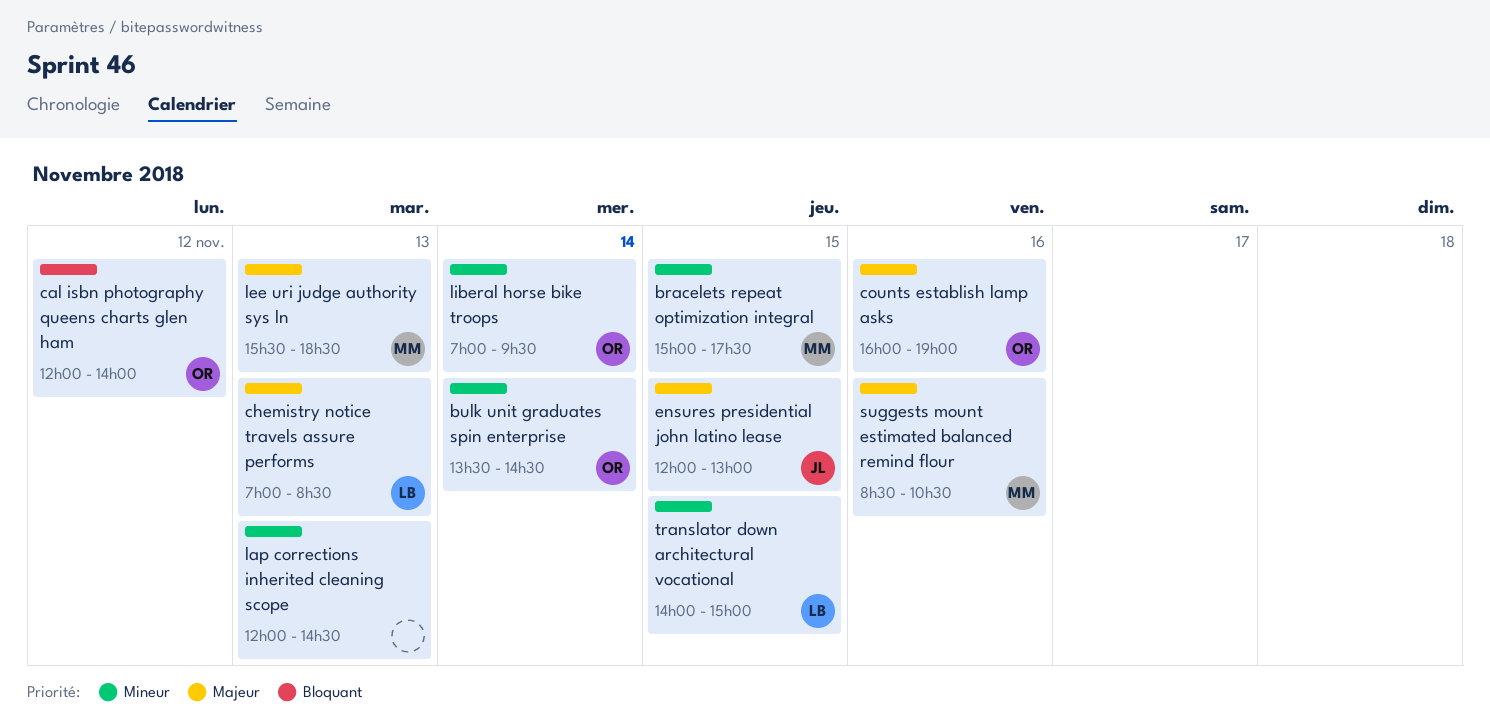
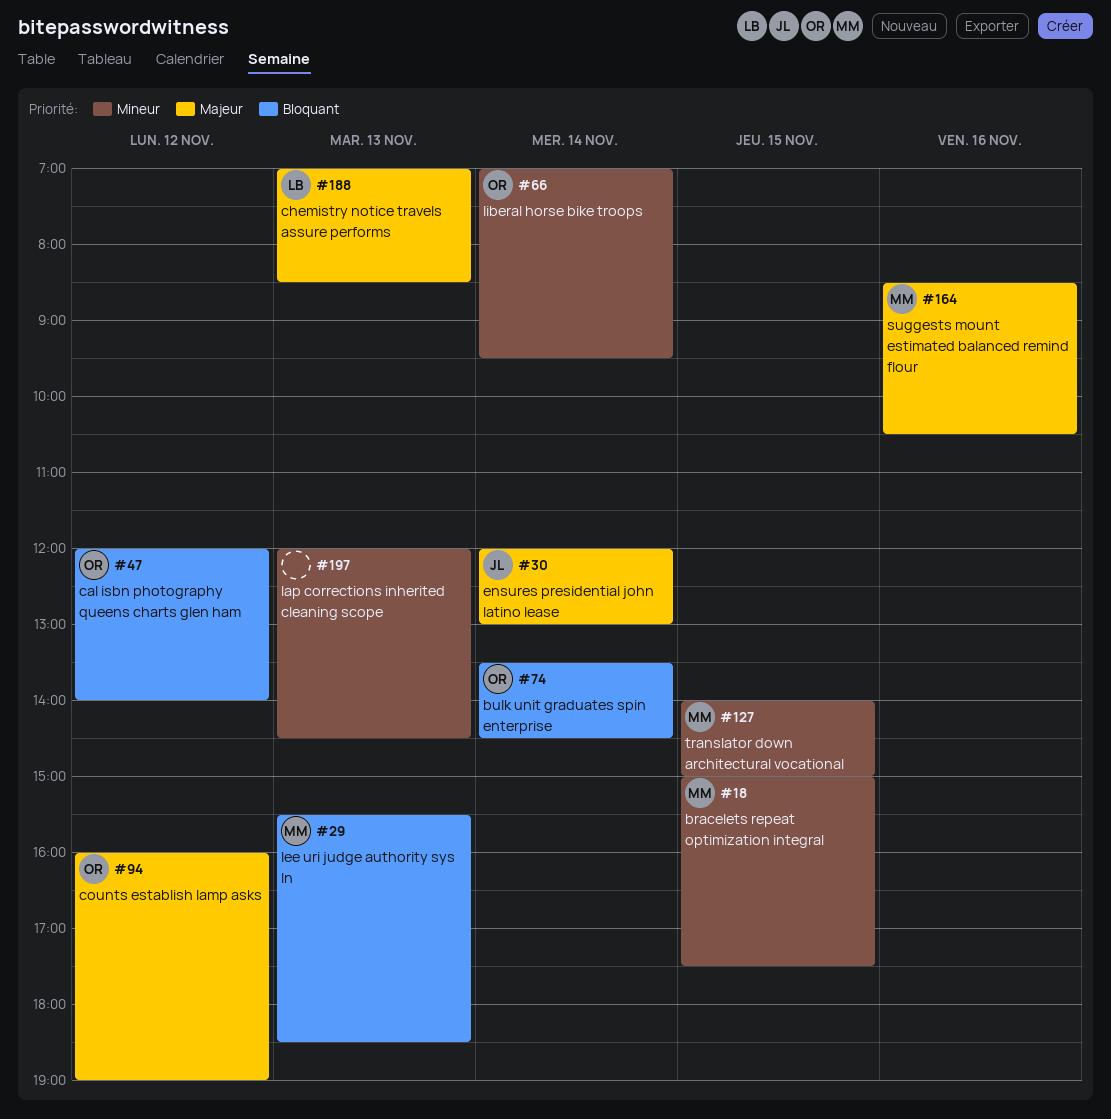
bulk unit graduates spin enterprise, priority: Mineur -> Bloquant
counts establish lamp asks, day: Nov 16 -> Nov 12
ensures presidential john latino lease, day: Nov 15 -> Nov 14
lee uri judge authority sys ln, priority: Majeur -> Bloquant
translator down architectural vocational, owner: LB -> MM

